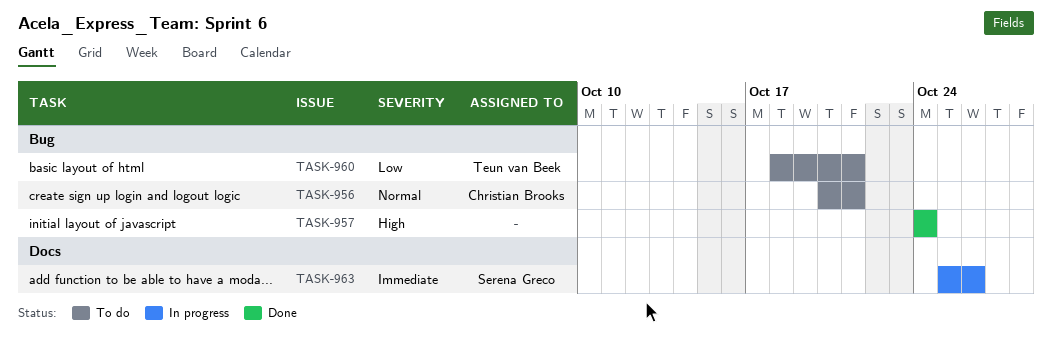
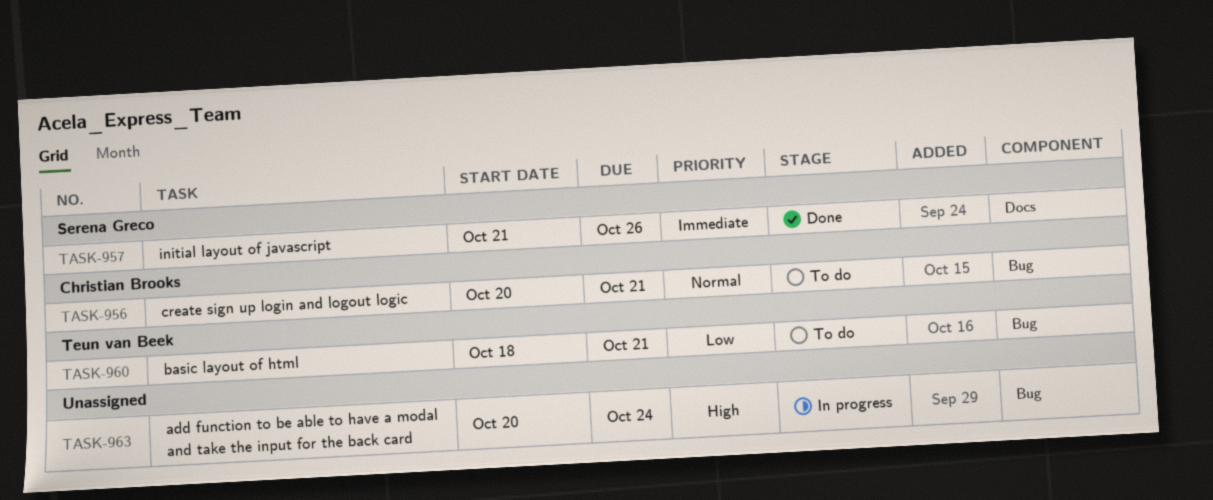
TASK-957, owner: none -> Serena Greco
TASK-957, priority: High -> Immediate
TASK-957, label: Bug -> Docs
TASK-957, start: Oct 24 -> Oct 21
TASK-957, due: Oct 24 -> Oct 26
TASK-963, owner: Serena Greco -> none
TASK-963, priority: Immediate -> High
TASK-963, label: Docs -> Bug
TASK-963, start: Oct 25 -> Oct 20
TASK-963, due: Oct 26 -> Oct 24

